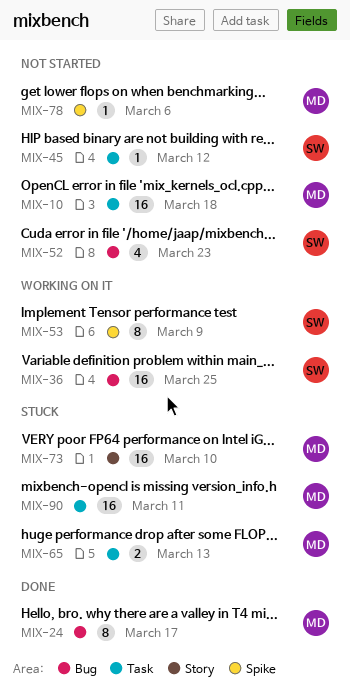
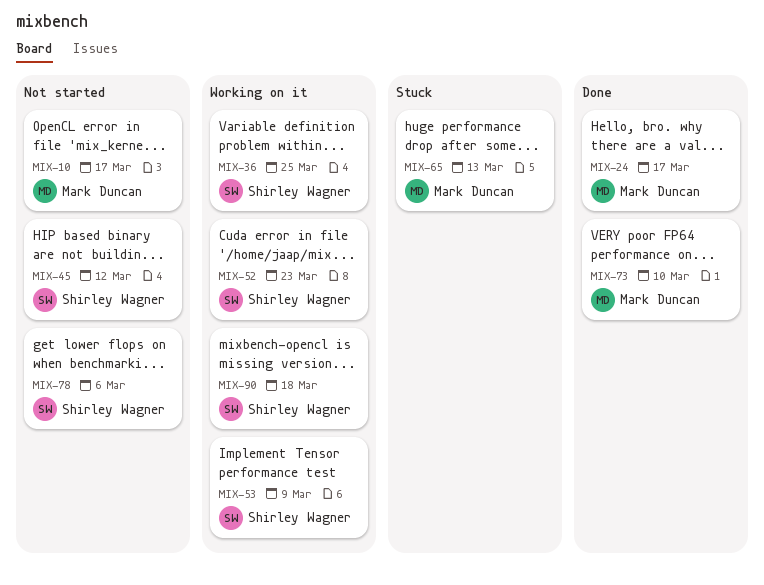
MIX-10, due: Mar 18 -> Mar 17
MIX-52, status: Not started -> Working on it
MIX-73, status: Stuck -> Done
MIX-78, owner: Mark Duncan -> Shirley Wagner
MIX-90, status: Stuck -> Working on it
MIX-90, owner: Mark Duncan -> Shirley Wagner
MIX-90, due: Mar 11 -> Mar 18

